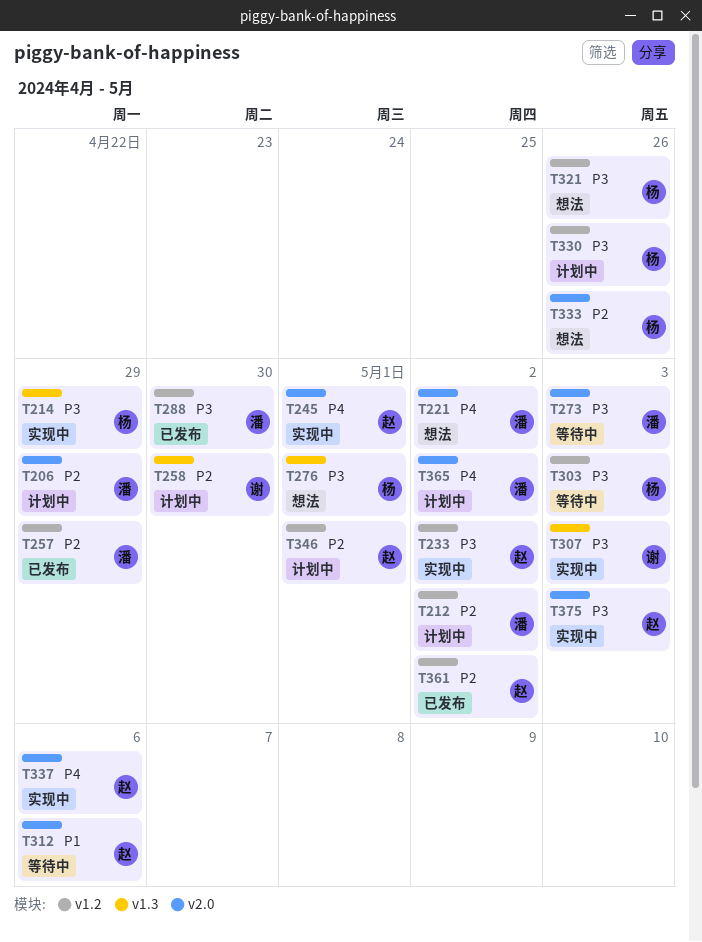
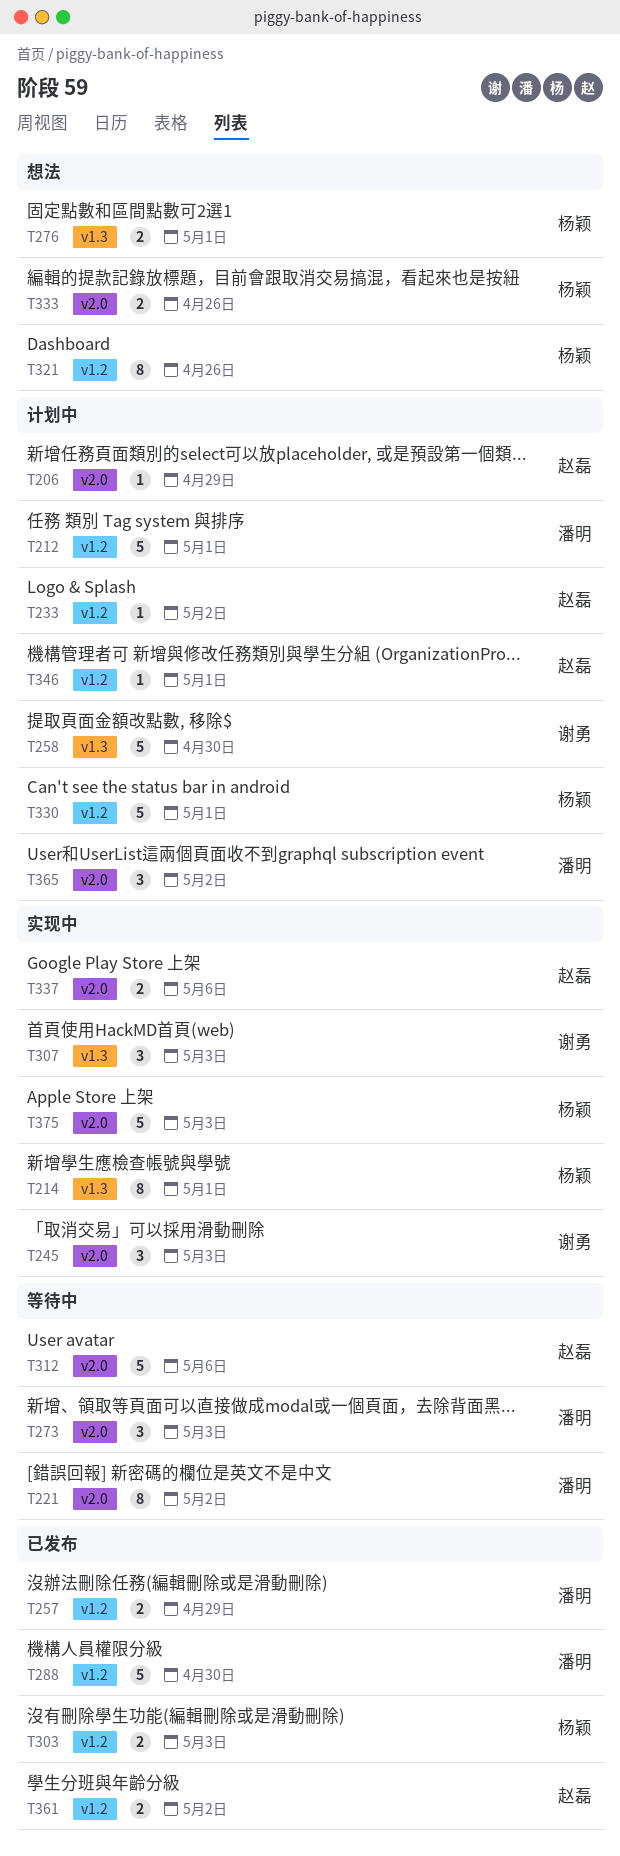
T206, owner: 潘明 -> 赵磊
T212, due: May 2 -> May 1
T214, due: Apr 29 -> May 1
T221, status: 想法 -> 等待中
T233, status: 实现中 -> 计划中
T245, owner: 赵磊 -> 谢勇
T245, due: May 1 -> May 3
T303, status: 等待中 -> 已发布
T330, due: Apr 26 -> May 1
T375, owner: 赵磊 -> 杨颖

